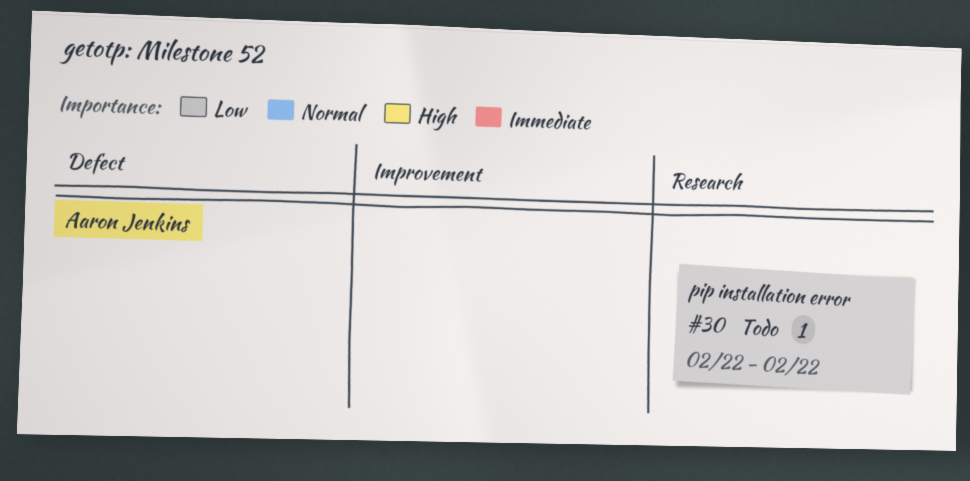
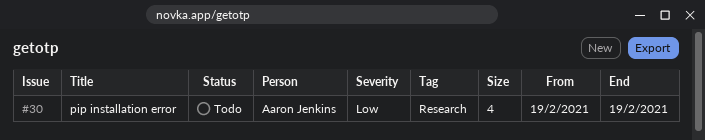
#30, estimate: 1 -> 4
#30, start: Feb 22 -> Feb 19
#30, due: Feb 22 -> Feb 19

